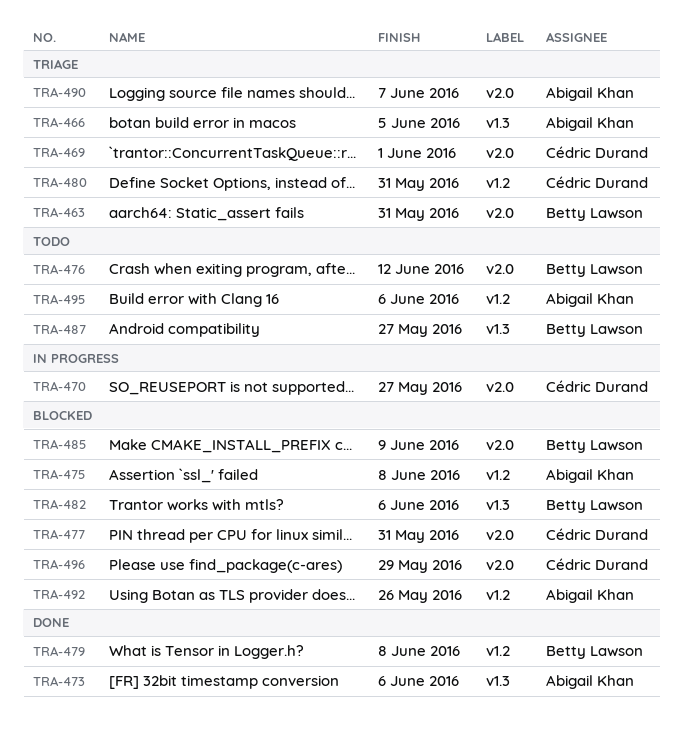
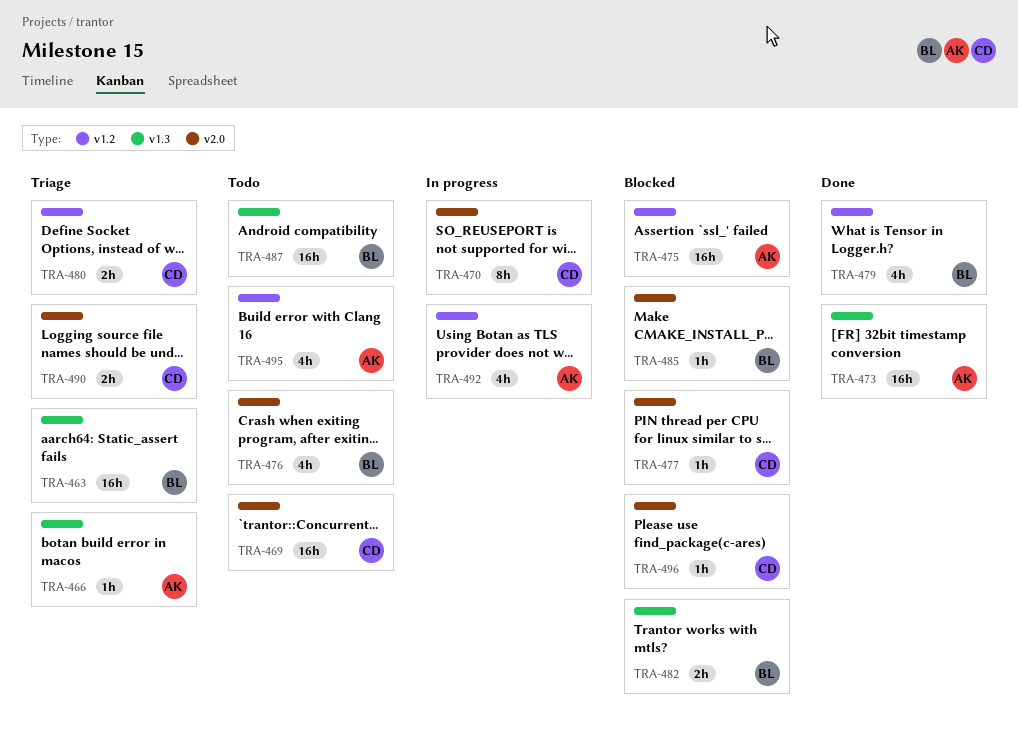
TRA-463, label: v2.0 -> v1.3
TRA-469, status: Triage -> Todo
TRA-490, owner: Abigail Khan -> Cédric Durand
TRA-492, status: Blocked -> In progress

